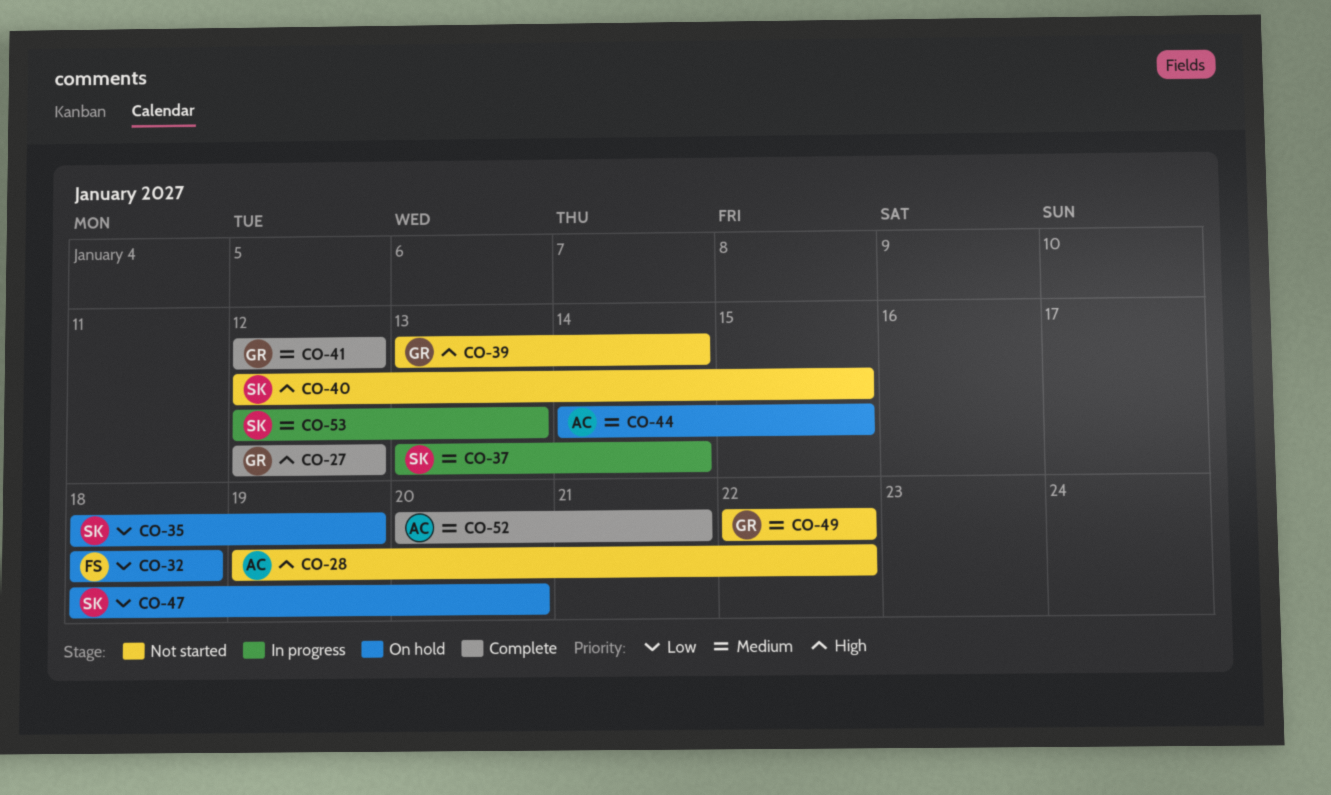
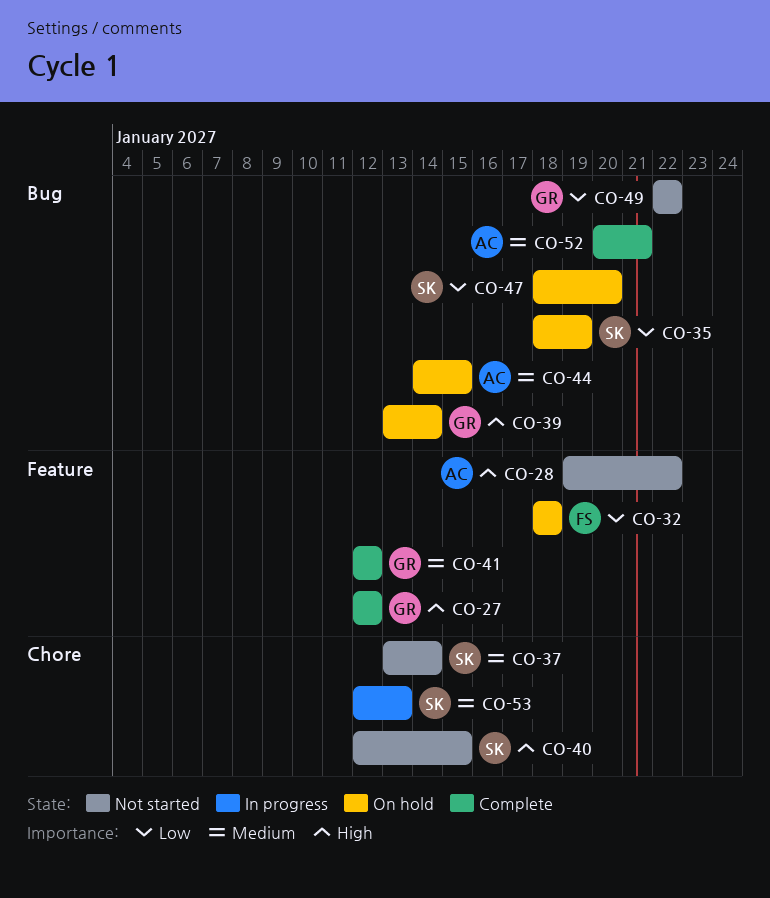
CO-37, status: In progress -> Not started
CO-39, status: Not started -> On hold
CO-49, priority: Medium -> Low

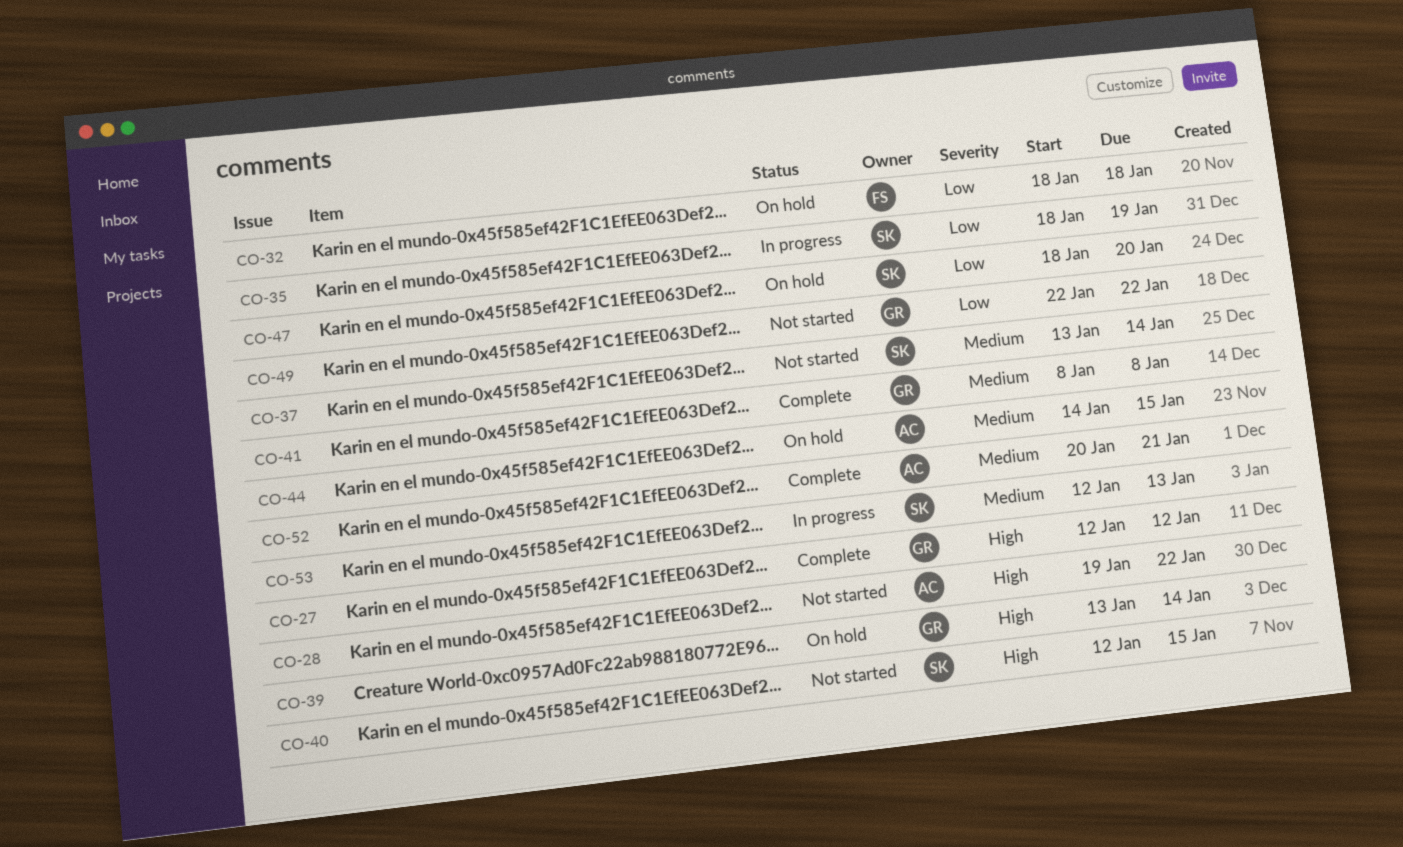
CO-35, status: On hold -> In progress
CO-41, start: Jan 12 -> Jan 8
CO-41, due: Jan 12 -> Jan 8

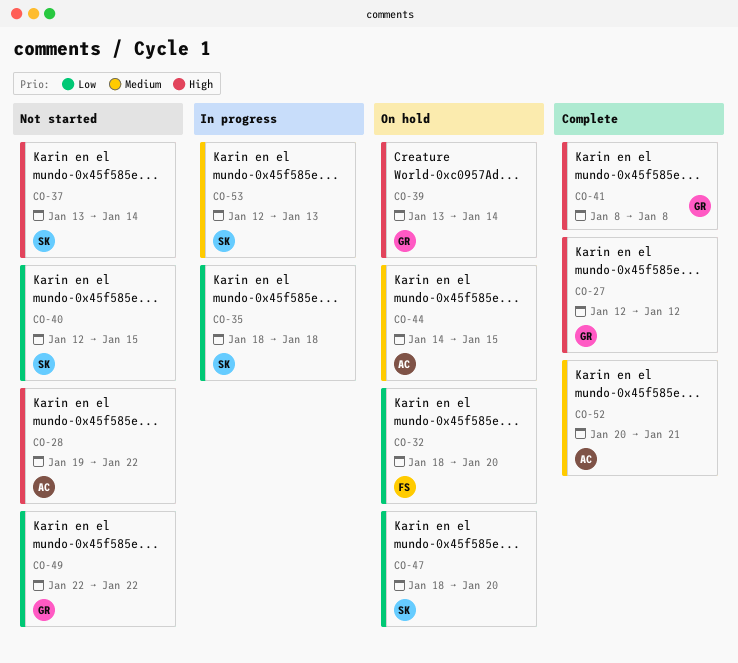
CO-32, due: Jan 18 -> Jan 20
CO-35, due: Jan 19 -> Jan 18
CO-37, priority: Medium -> High
CO-40, priority: High -> Low
CO-41, priority: Medium -> High

